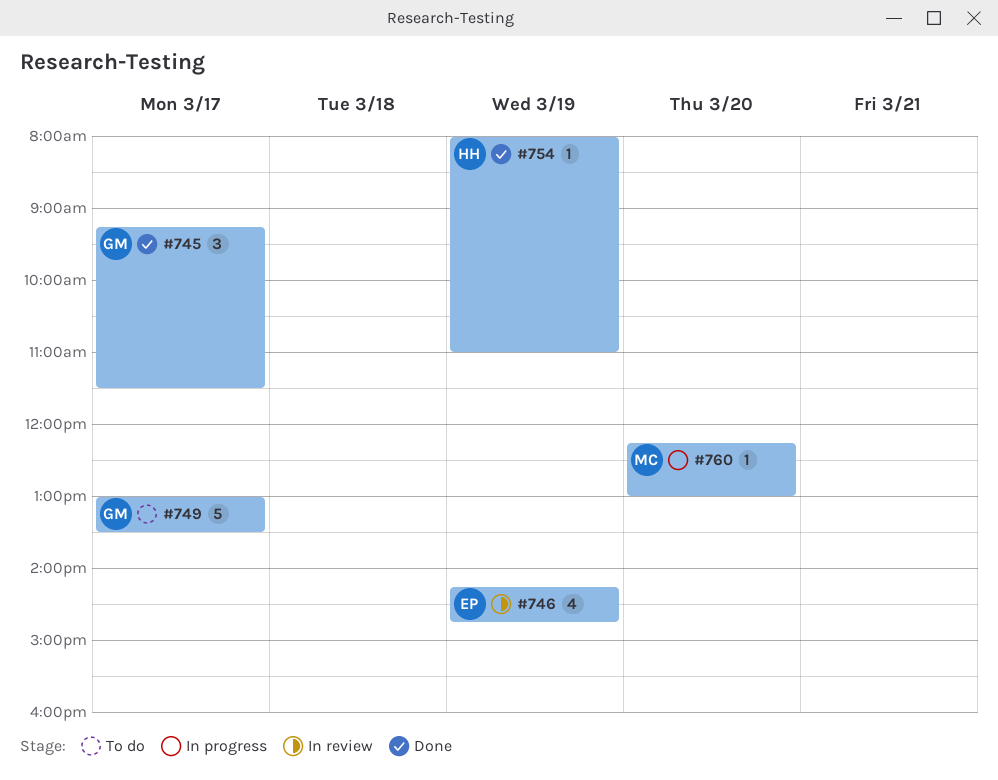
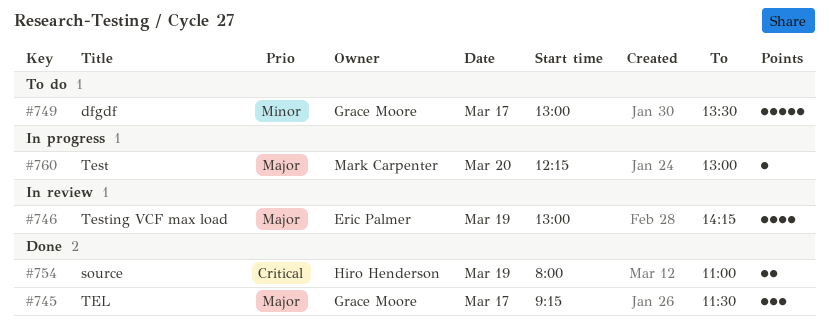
#746, begins: 14:15 -> 13:00
#746, ends: 14:45 -> 14:15
#754, estimate: 1 -> 2

